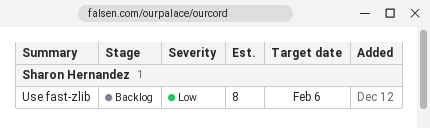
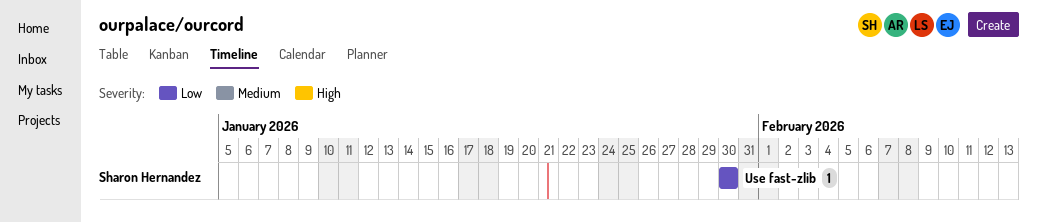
Use fast-zlib, estimate: 8 -> 1
Use fast-zlib, due: Feb 6 -> Jan 30

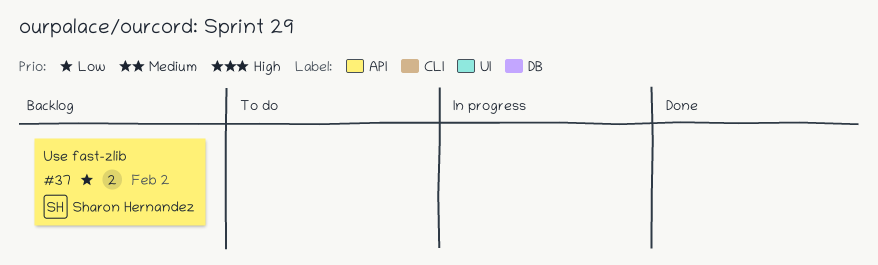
Use fast-zlib, estimate: 1 -> 2
Use fast-zlib, due: Jan 30 -> Feb 2

